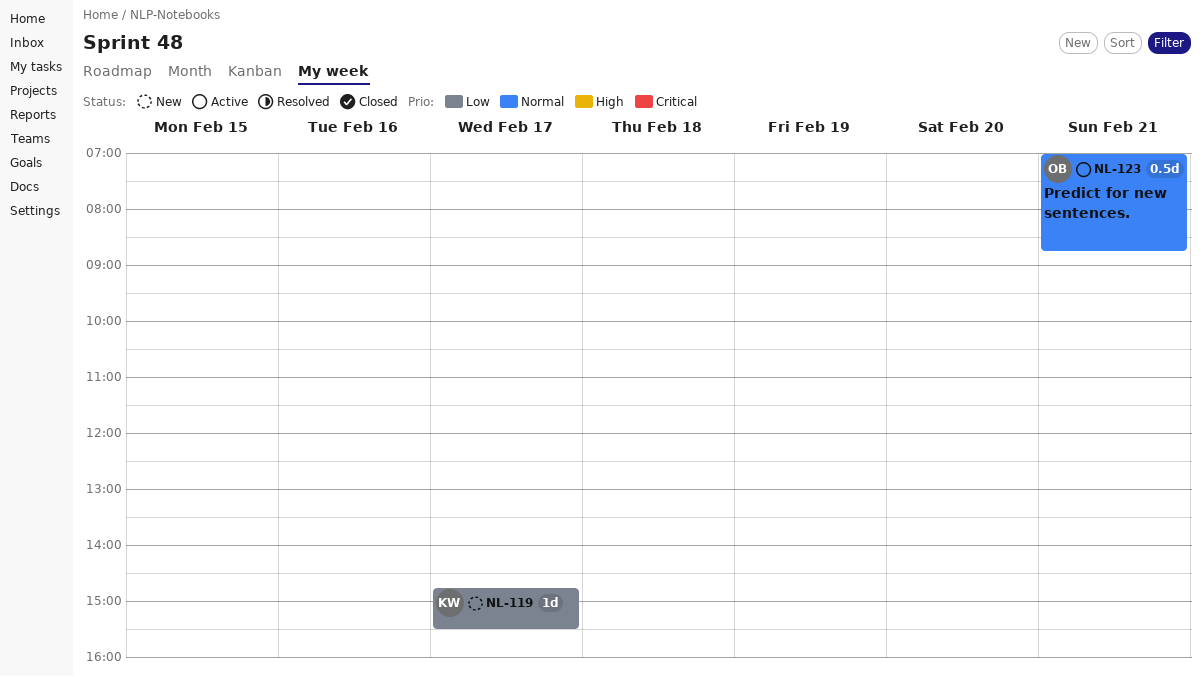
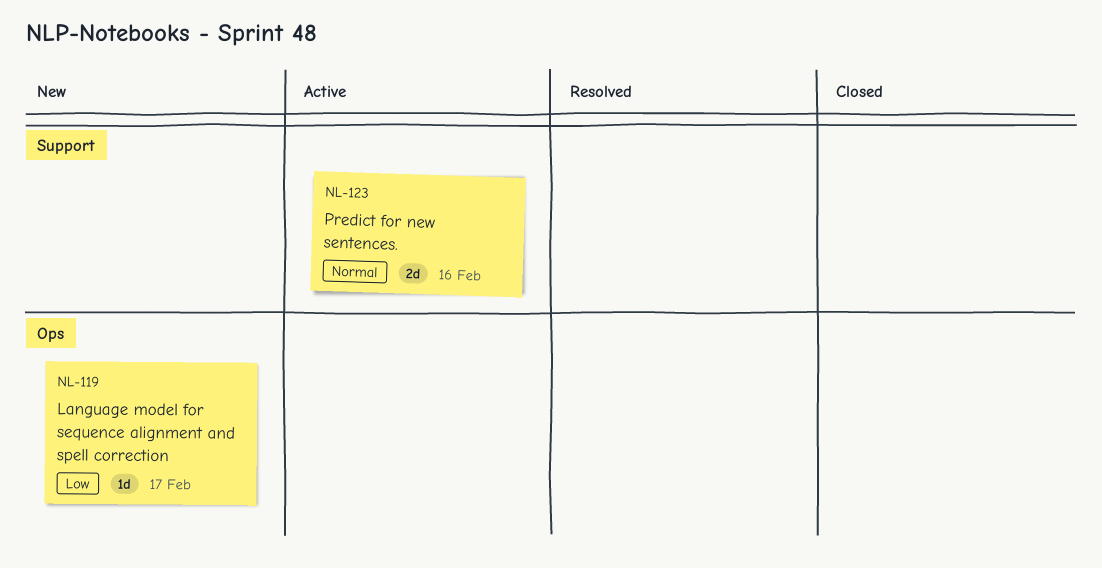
NL-123, estimate: 0.5d -> 2d
NL-123, day: Feb 21 -> Feb 16

